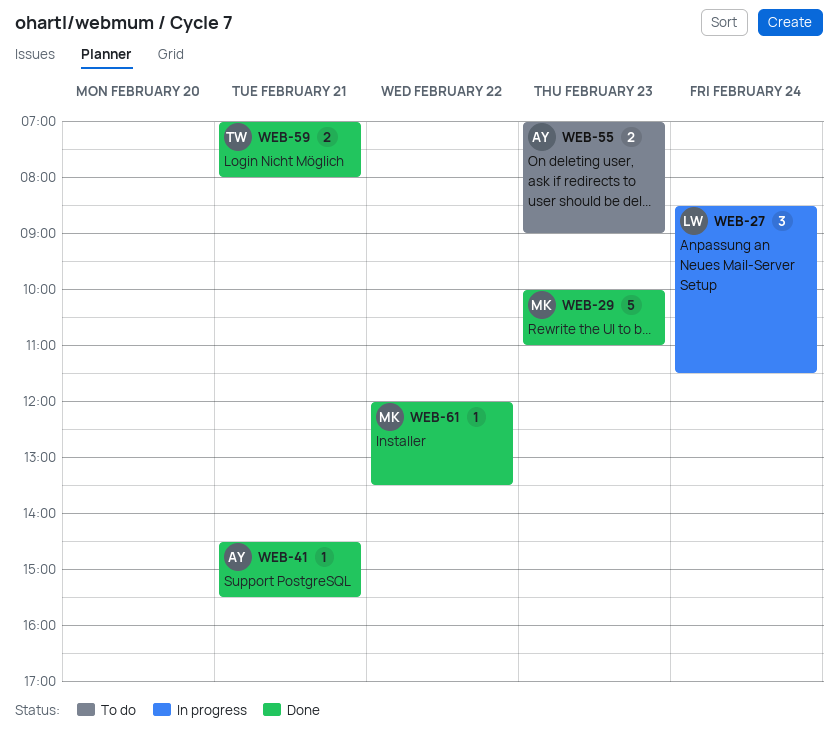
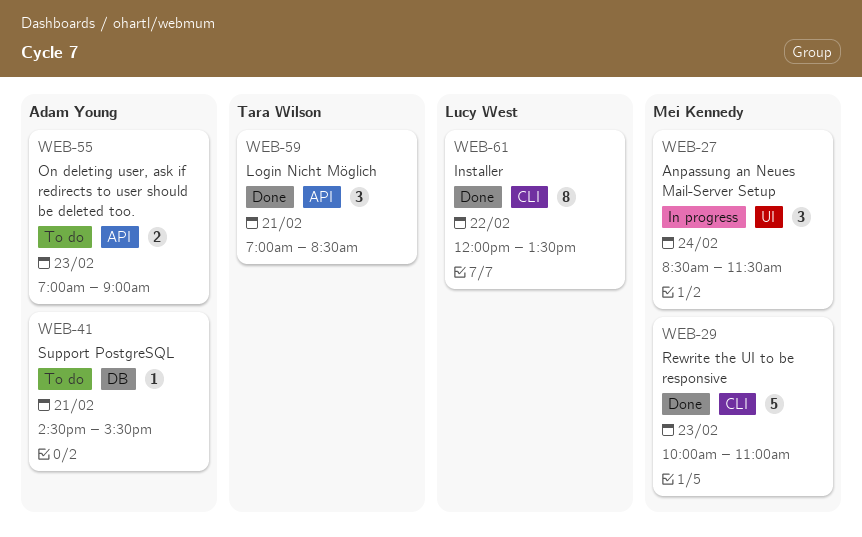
WEB-27, owner: Lucy West -> Mei Kennedy
WEB-41, status: Done -> To do
WEB-59, estimate: 2 -> 3
WEB-59, ends: 08:00 -> 08:30
WEB-61, owner: Mei Kennedy -> Lucy West
WEB-61, estimate: 1 -> 8

